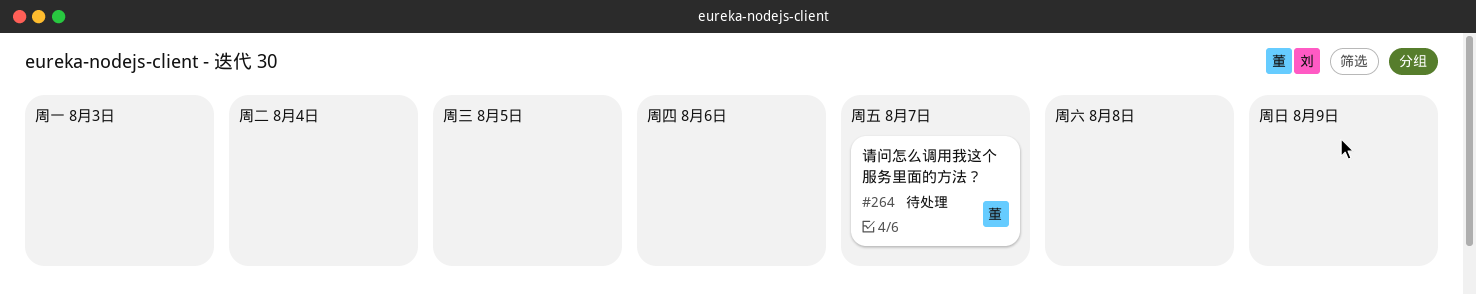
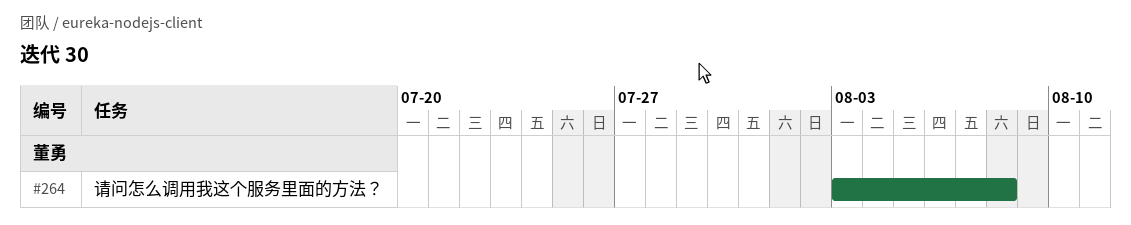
#264, due: Aug 7 -> Aug 8

